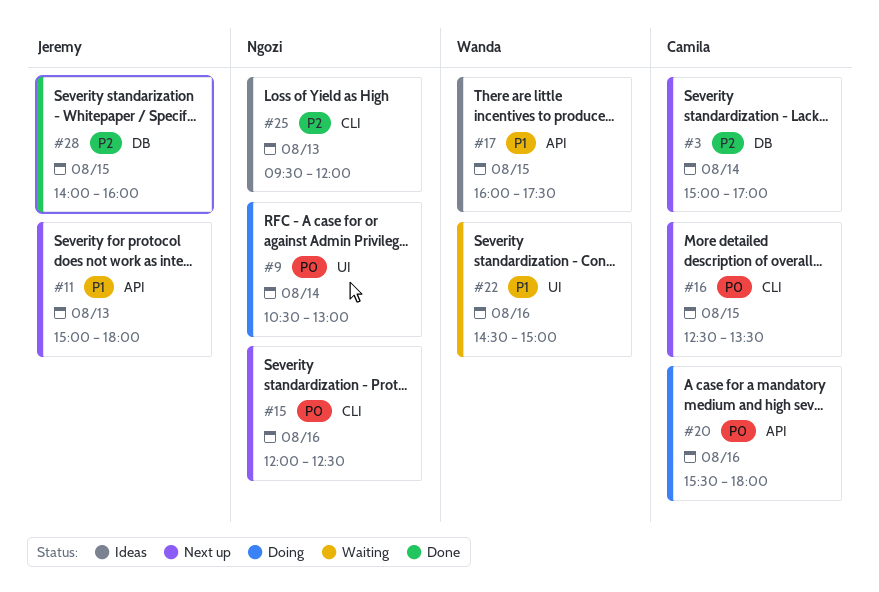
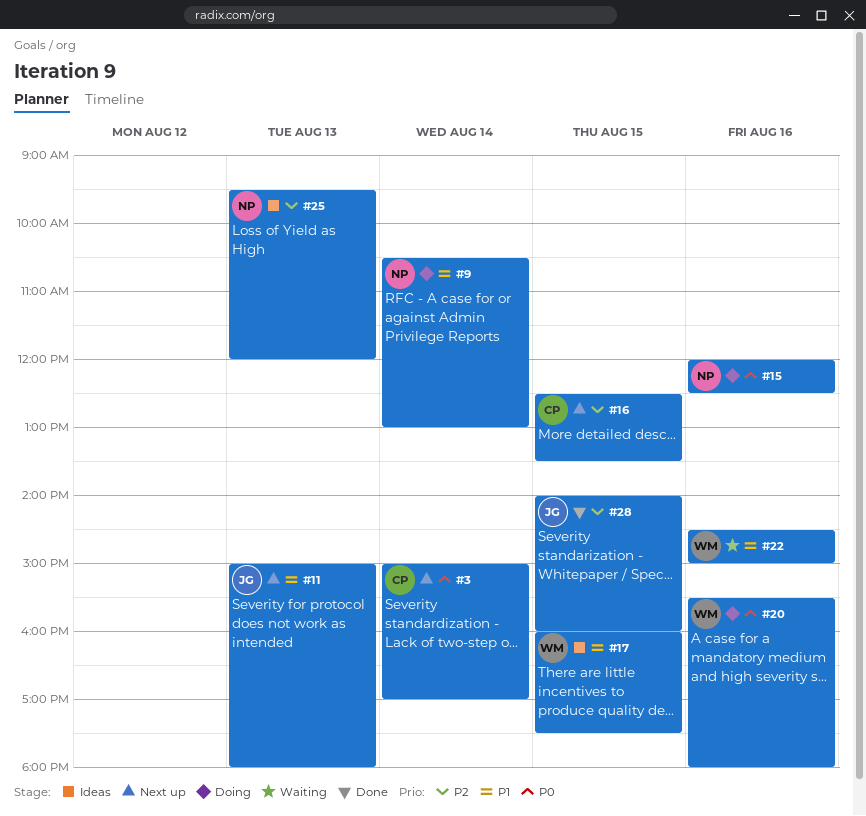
#3, priority: P2 -> P0
#9, priority: P0 -> P1
#15, status: Next up -> Doing
#16, priority: P0 -> P2
#20, owner: Camila -> Wanda

